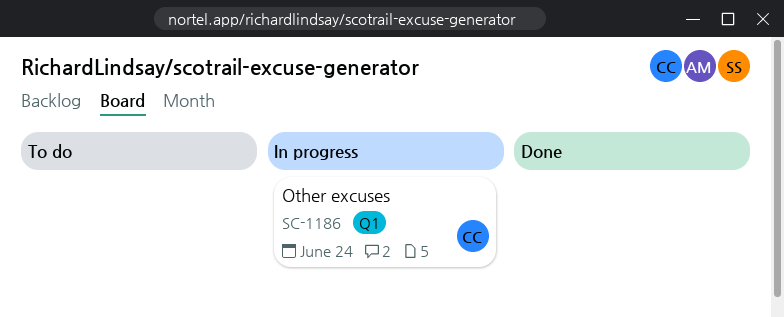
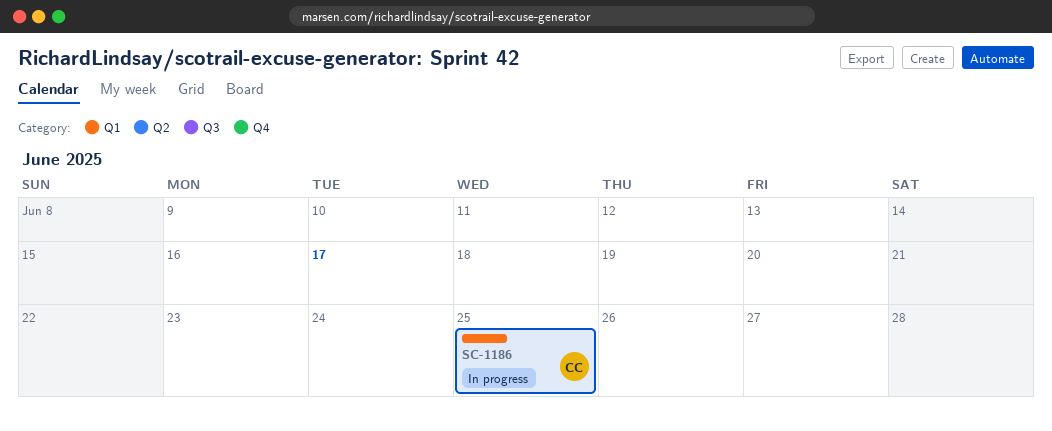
SC-1186, due: Jun 24 -> Jun 25

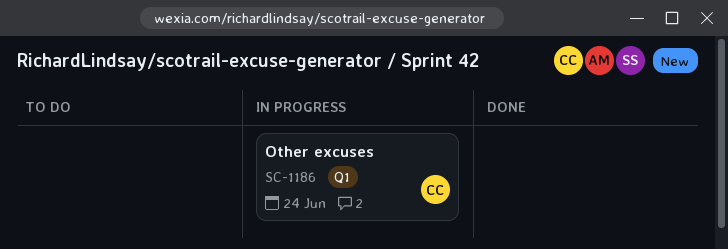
SC-1186, due: Jun 25 -> Jun 24

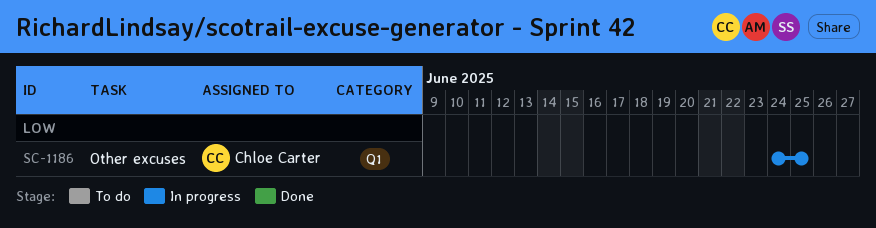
SC-1186, due: Jun 24 -> Jun 25

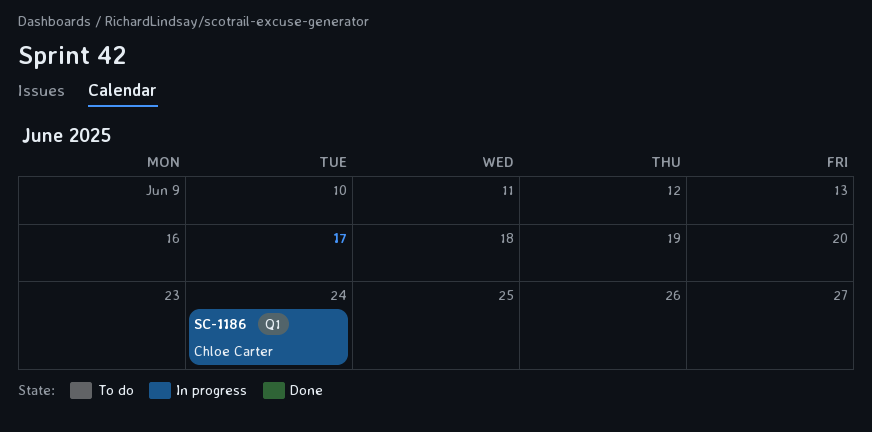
SC-1186, due: Jun 25 -> Jun 24

